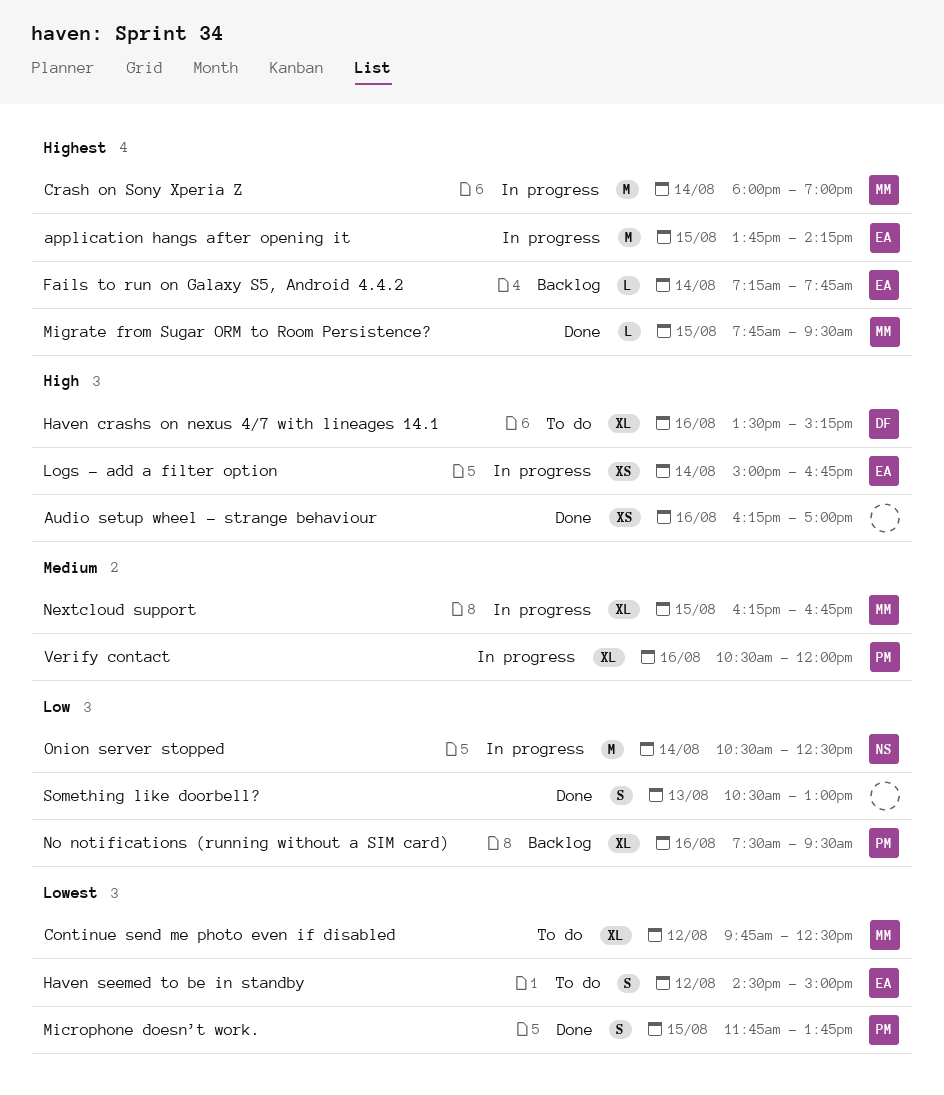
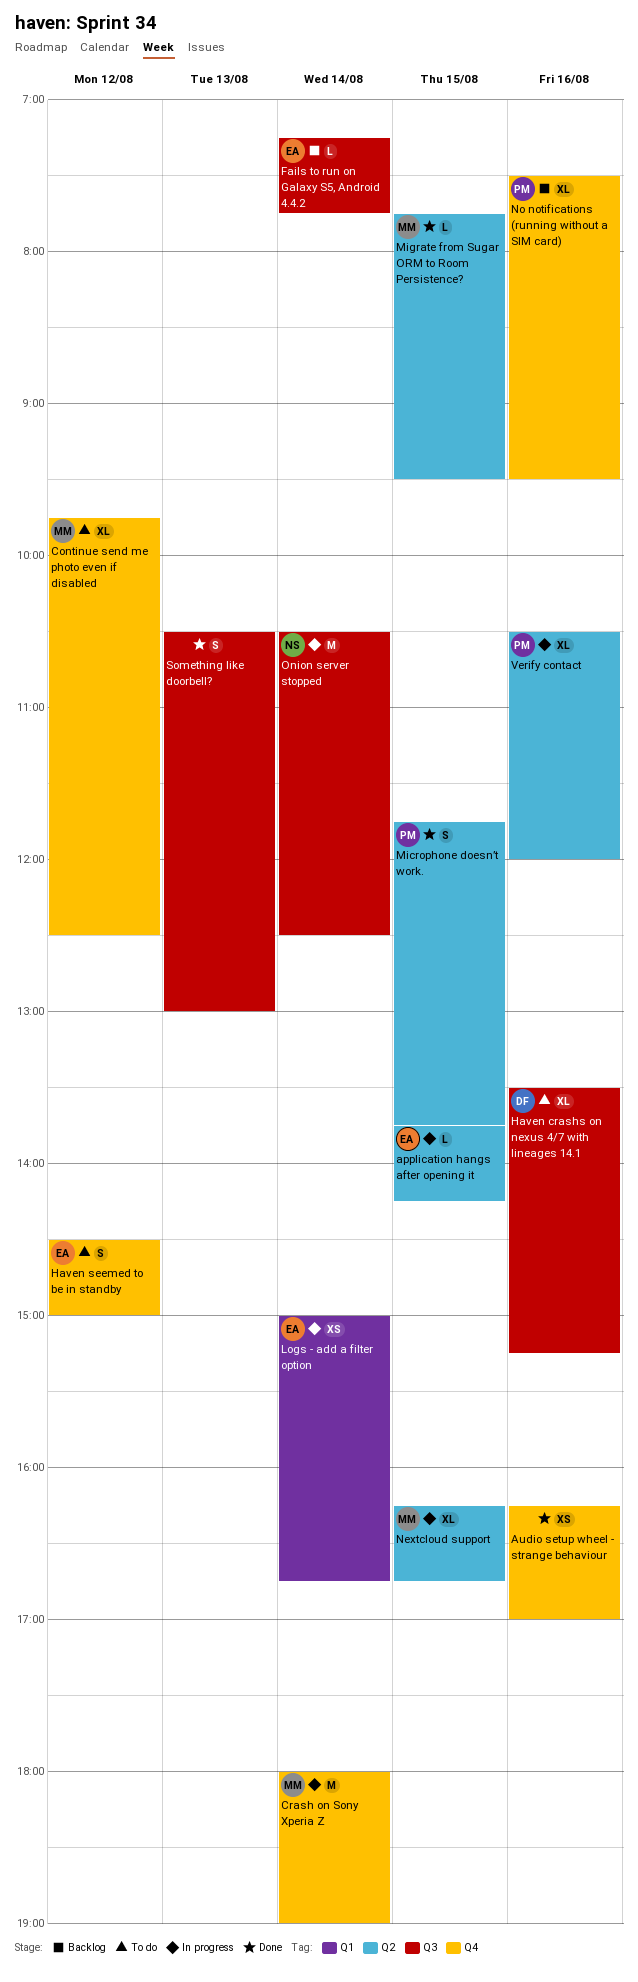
application hangs after opening it, estimate: M -> L

